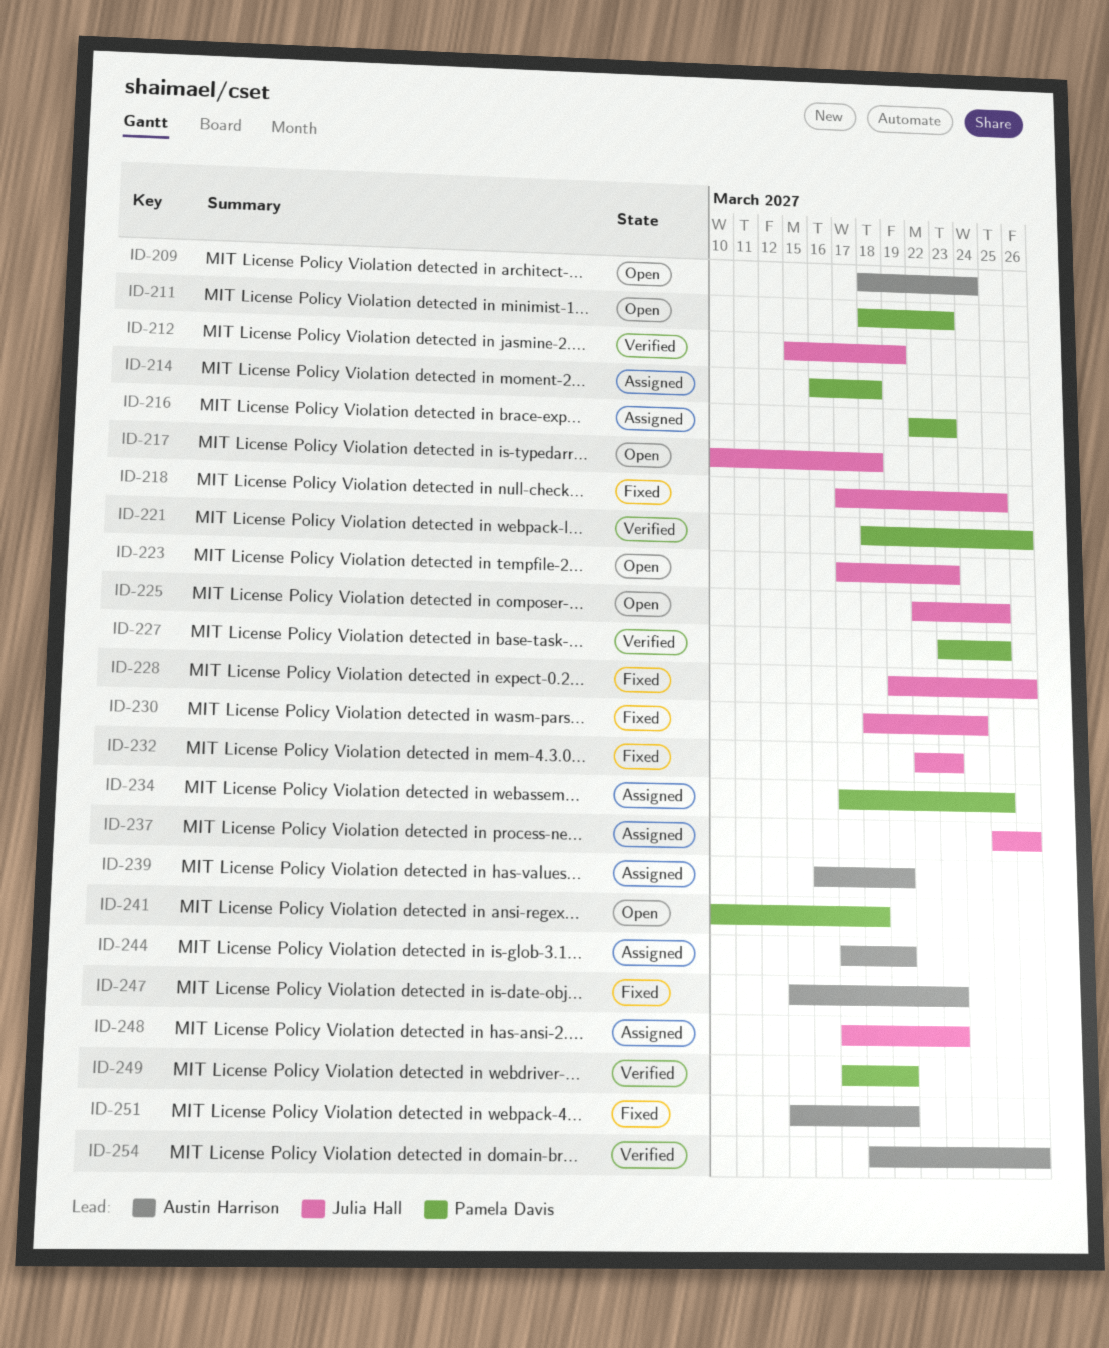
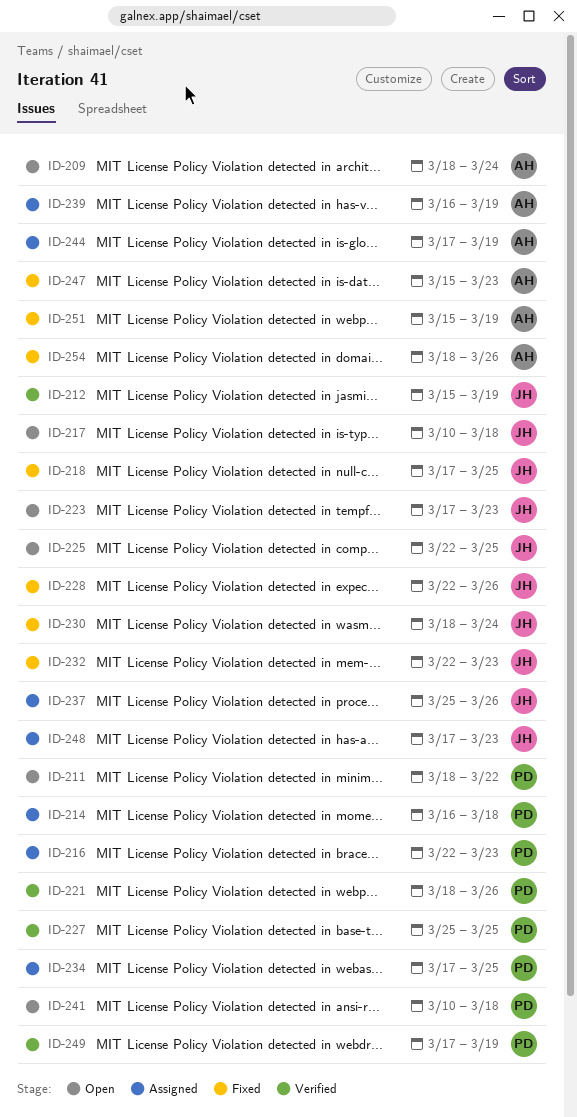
ID-211, due: Mar 23 -> Mar 22
ID-227, start: Mar 23 -> Mar 25
ID-228, start: Mar 19 -> Mar 22
ID-254, status: Verified -> Fixed

